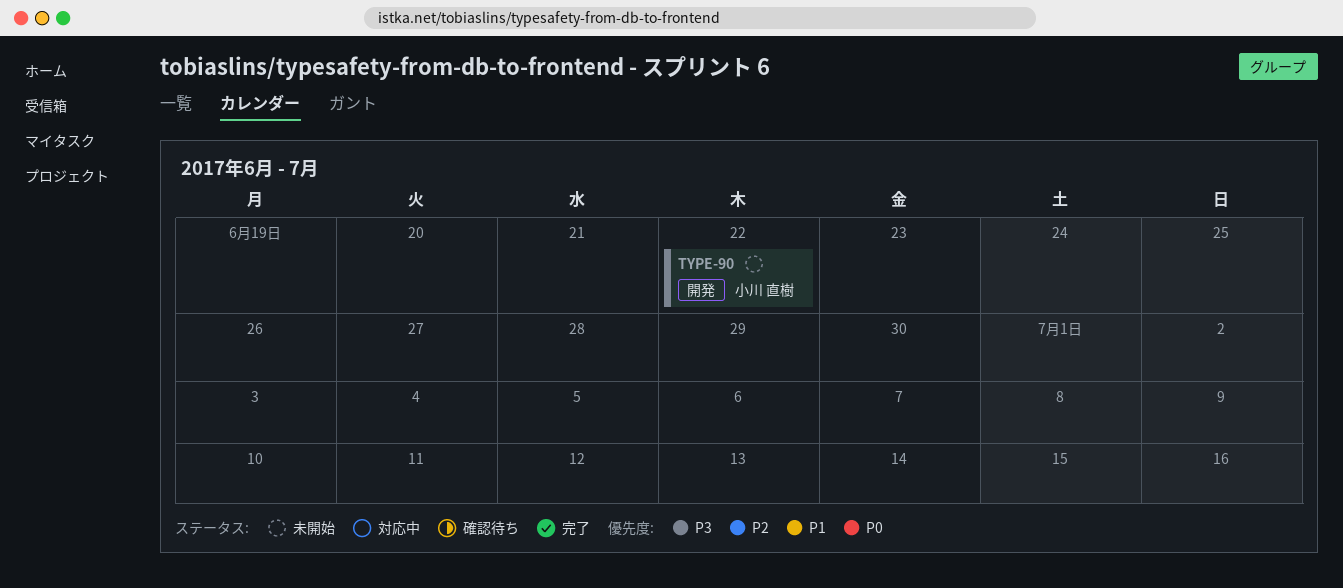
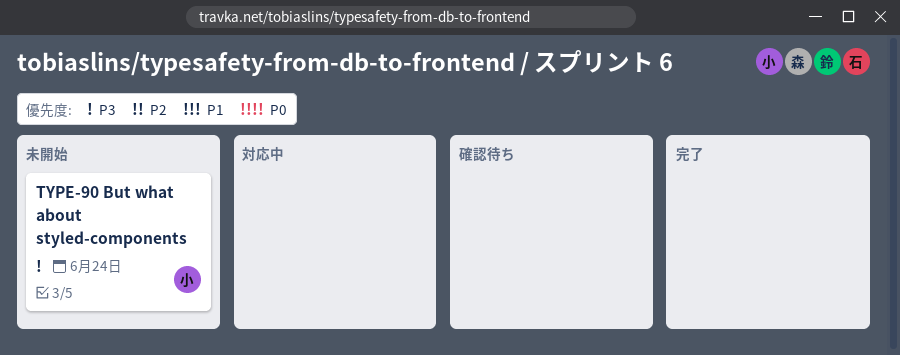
TYPE-90, due: Jun 22 -> Jun 24

